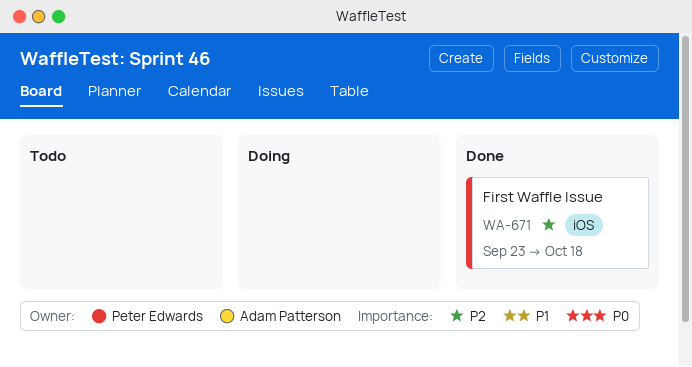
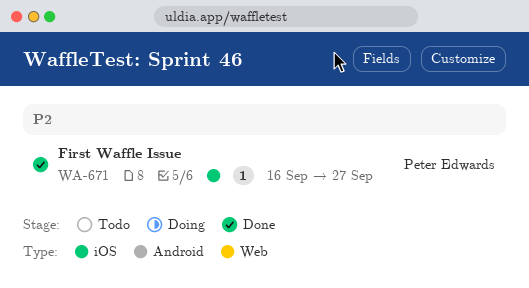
WA-671, start: Sep 23 -> Sep 16
WA-671, due: Oct 18 -> Sep 27

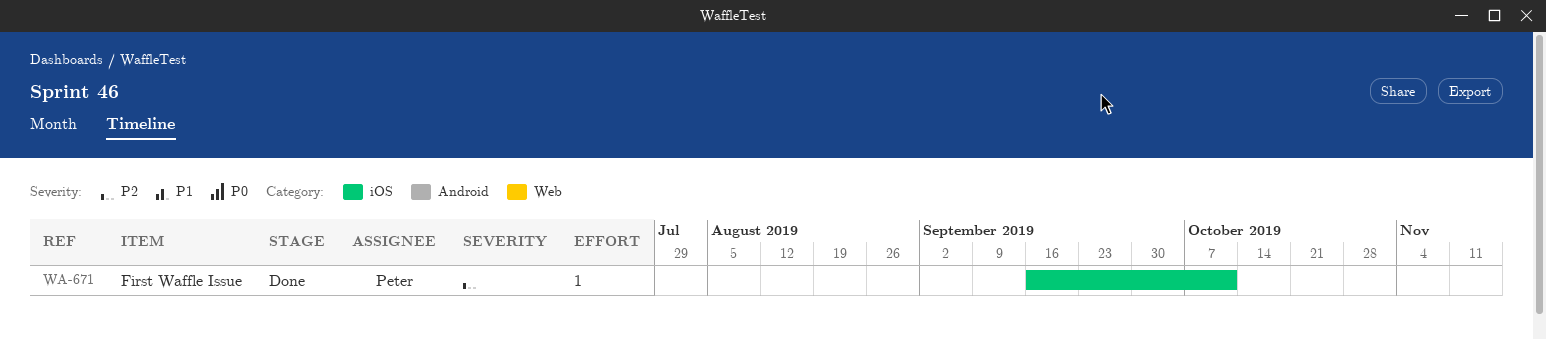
WA-671, due: Sep 27 -> Oct 11

